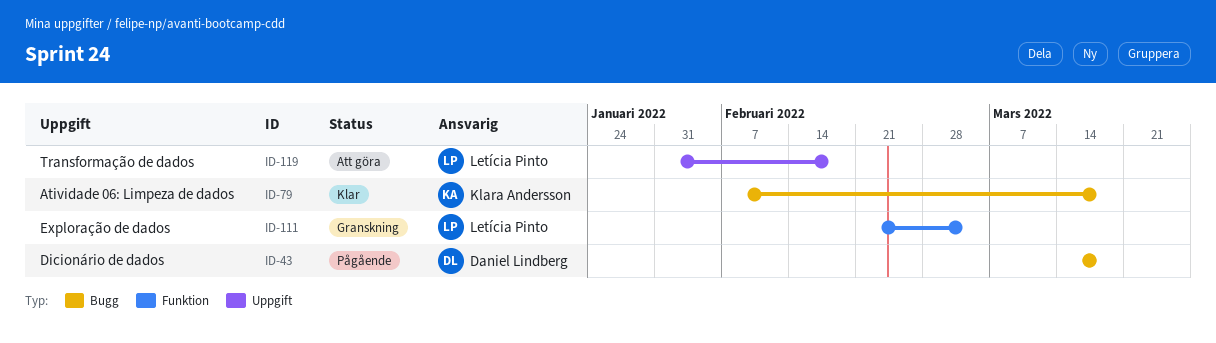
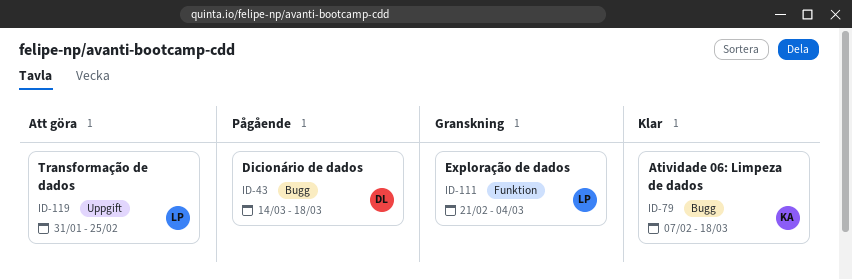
ID-119, due: Feb 18 -> Feb 25

